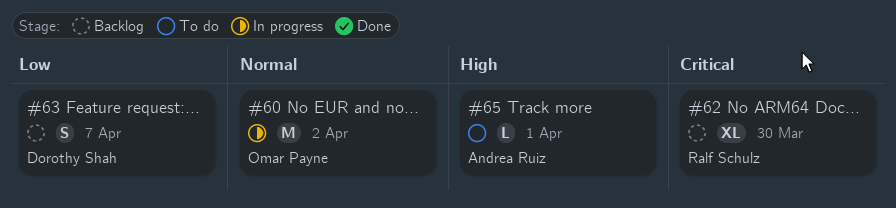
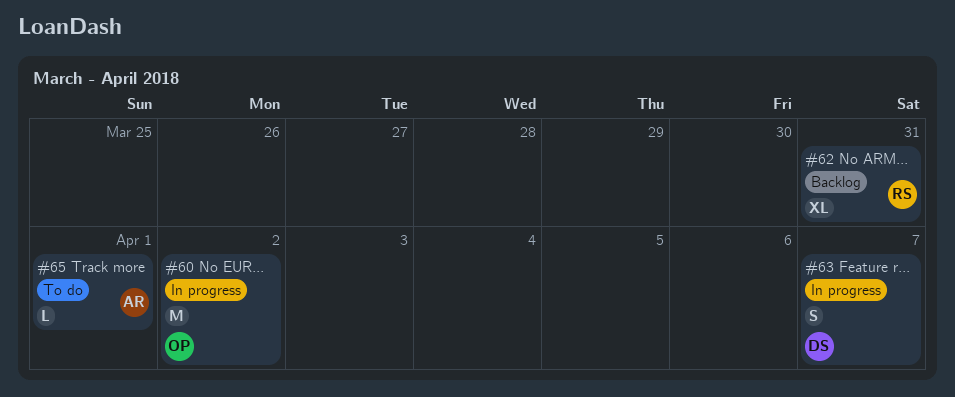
#62, due: Mar 30 -> Mar 31
#63, status: Backlog -> In progress

